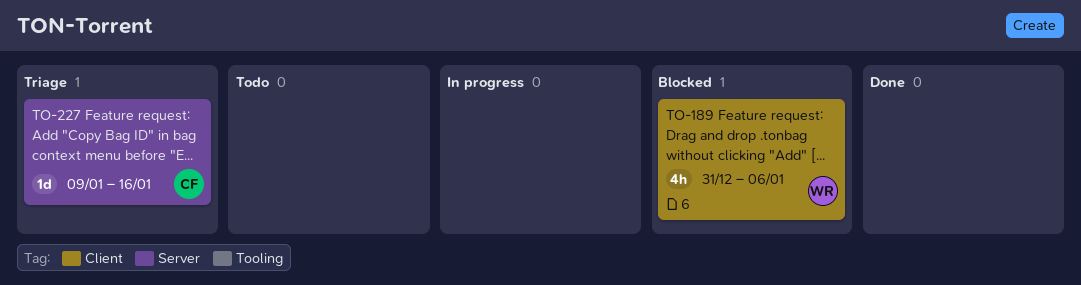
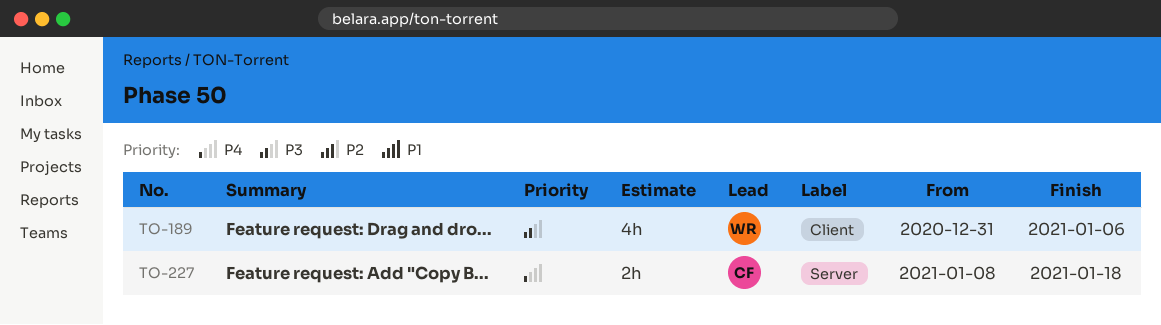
TO-227, estimate: 1d -> 2h
TO-227, start: Jan 9 -> Jan 8
TO-227, due: Jan 16 -> Jan 18

